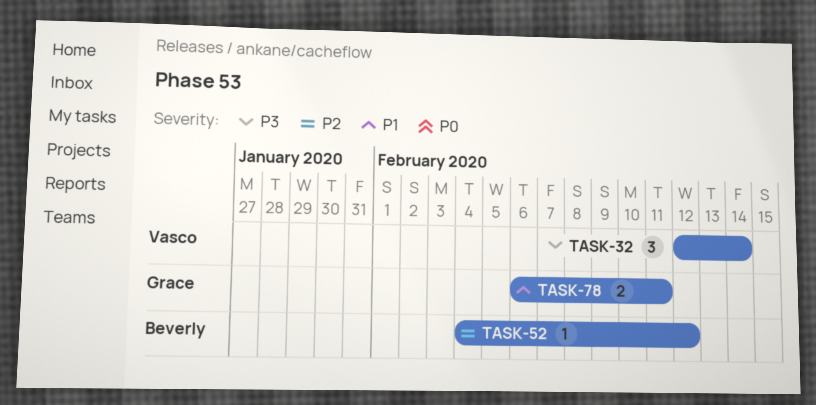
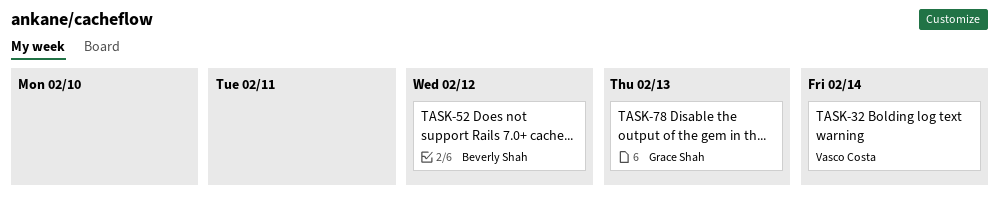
TASK-78, due: Feb 11 -> Feb 13

